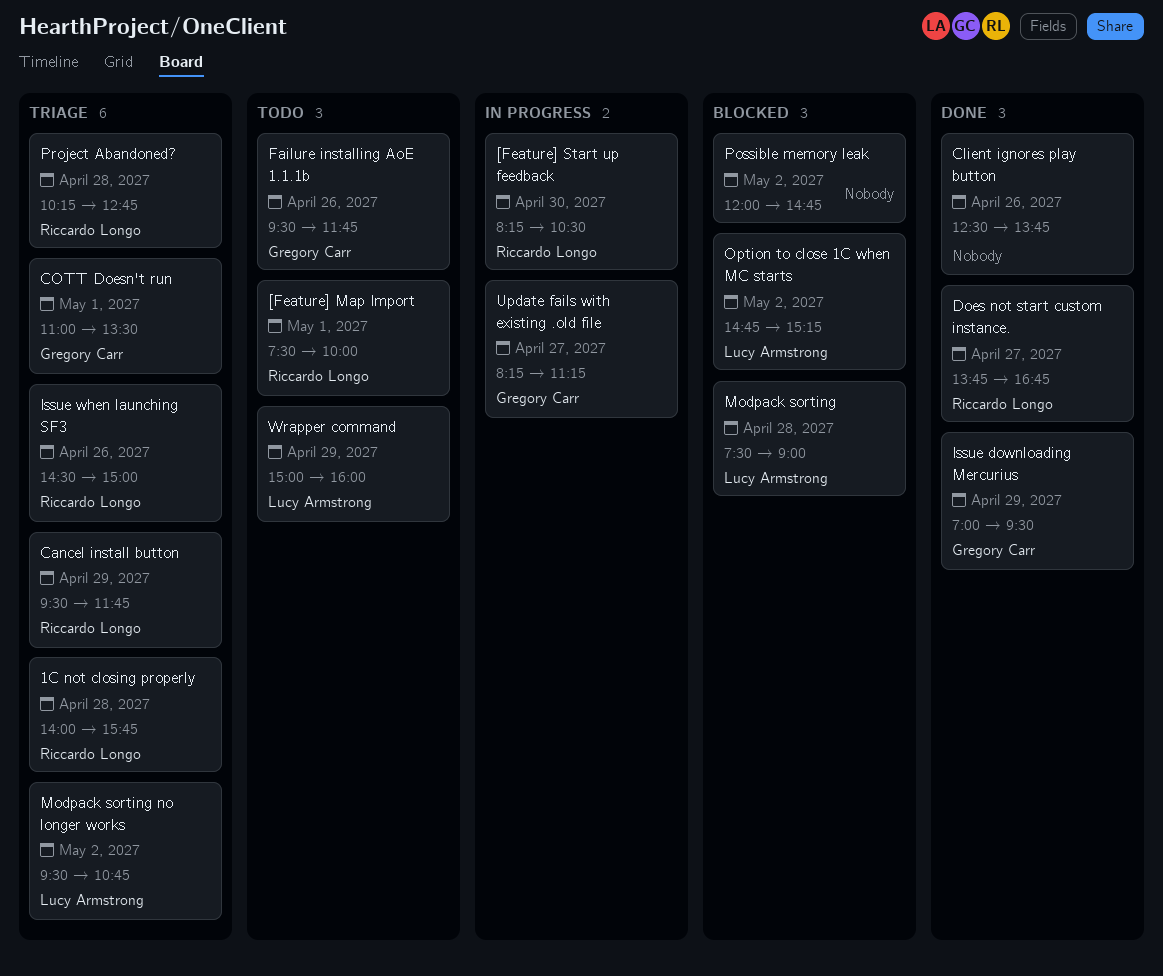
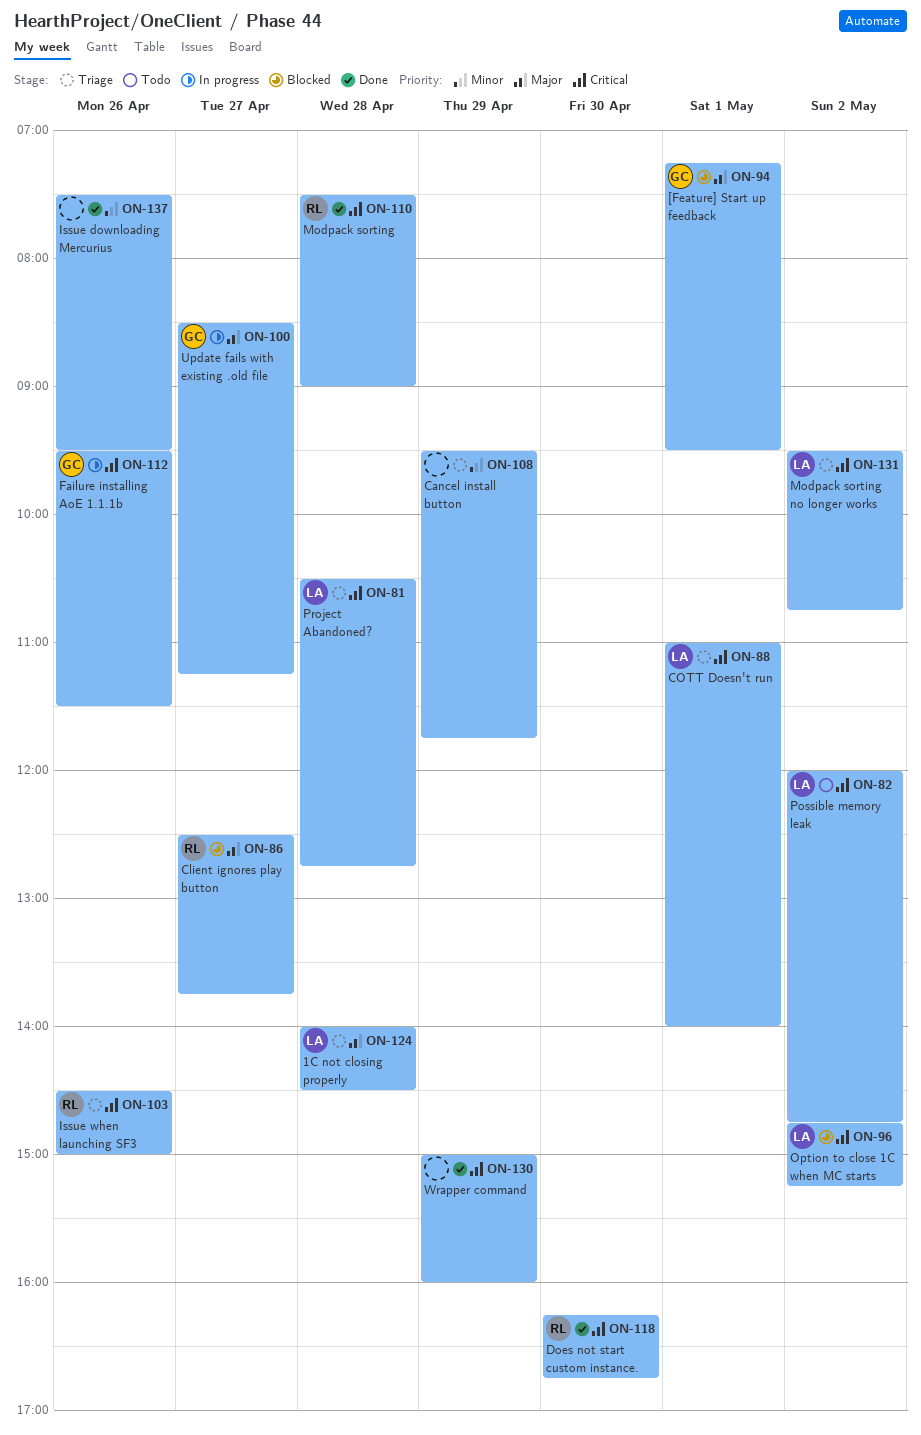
1C not closing properly, owner: Riccardo Longo -> Lucy Armstrong
1C not closing properly, ends: 15:45 -> 14:30
[Feature] Map Import: present -> none
[Feature] Start up feedback, status: In progress -> Blocked
[Feature] Start up feedback, owner: Riccardo Longo -> Gregory Carr
[Feature] Start up feedback, day: Apr 30 -> May 1
[Feature] Start up feedback, begins: 08:15 -> 07:15
[Feature] Start up feedback, ends: 10:30 -> 09:30
Cancel install button, owner: Riccardo Longo -> none
Client ignores play button, status: Done -> Blocked
Client ignores play button, owner: none -> Riccardo Longo
Client ignores play button, day: Apr 26 -> Apr 27
COTT Doesn't run, owner: Gregory Carr -> Lucy Armstrong
COTT Doesn't run, ends: 13:30 -> 14:00
Does not start custom instance., day: Apr 27 -> Apr 30
Does not start custom instance., begins: 13:45 -> 16:15
Failure installing AoE 1.1.1b, status: Todo -> In progress
Failure installing AoE 1.1.1b, ends: 11:45 -> 11:30
Issue downloading Mercurius, owner: Gregory Carr -> none
Issue downloading Mercurius, day: Apr 29 -> Apr 26
Issue downloading Mercurius, begins: 07:00 -> 07:30
Modpack sorting, status: Blocked -> Done
Modpack sorting, owner: Lucy Armstrong -> Riccardo Longo
Possible memory leak, status: Blocked -> Todo
Possible memory leak, owner: none -> Lucy Armstrong
Project Abandoned?, owner: Riccardo Longo -> Lucy Armstrong
Project Abandoned?, begins: 10:15 -> 10:30
Update fails with existing .old file, begins: 08:15 -> 08:30
Wrapper command, status: Todo -> Done
Wrapper command, owner: Lucy Armstrong -> none

